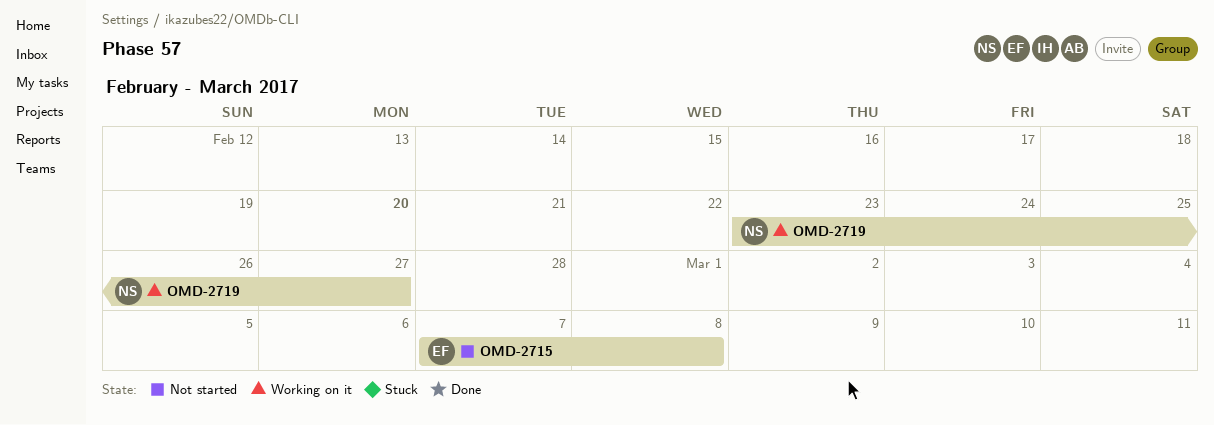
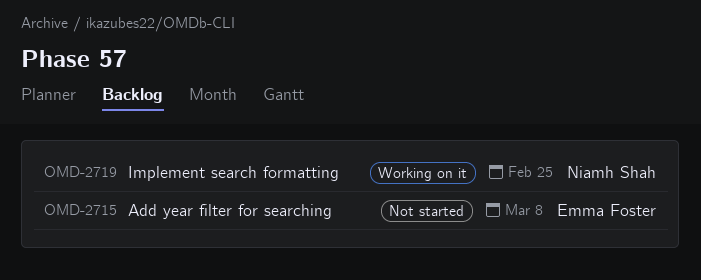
OMD-2719, due: Feb 27 -> Feb 25

